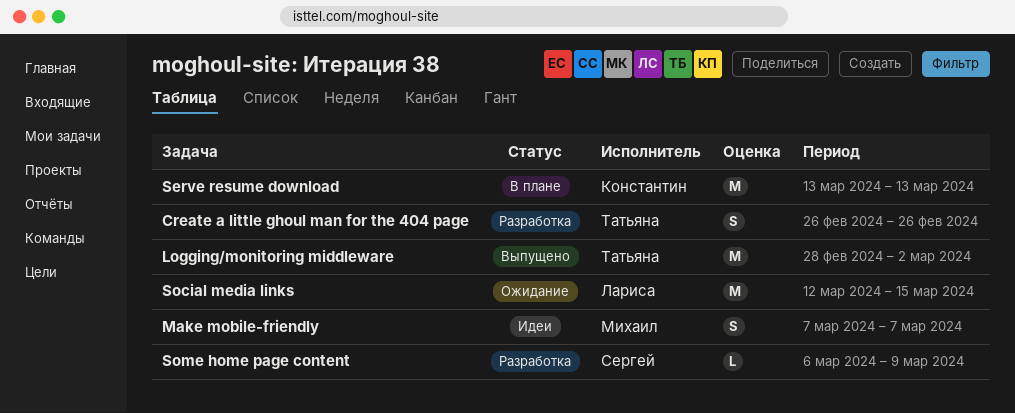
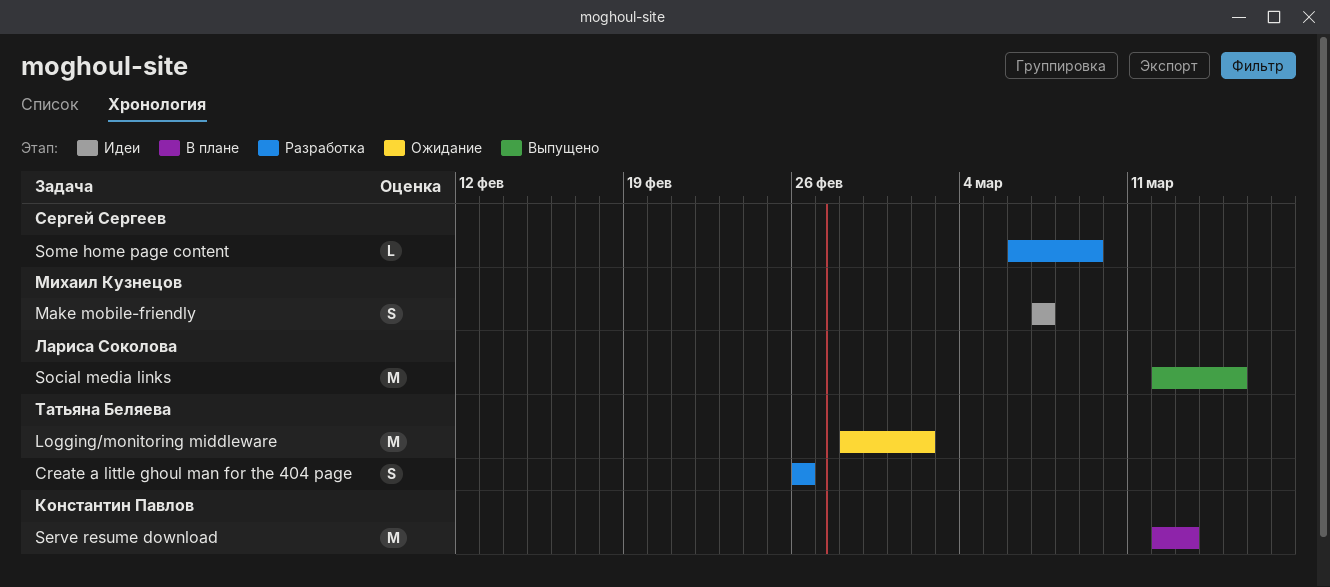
Logging/monitoring middleware, status: Выпущено -> Ожидание
Serve resume download, start: Mar 13 -> Mar 12
Social media links, status: Ожидание -> Выпущено

